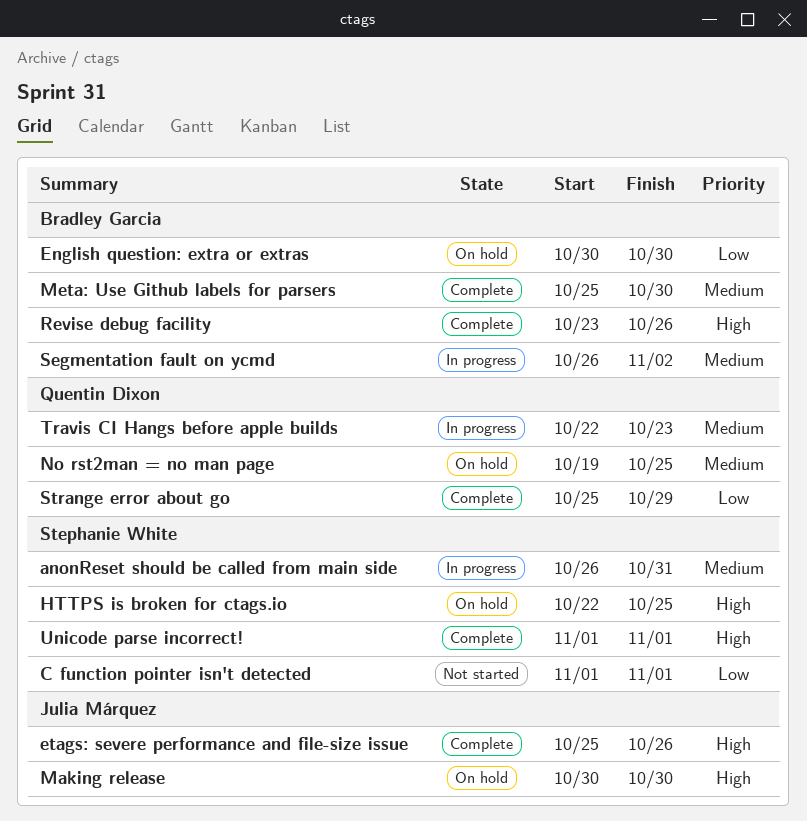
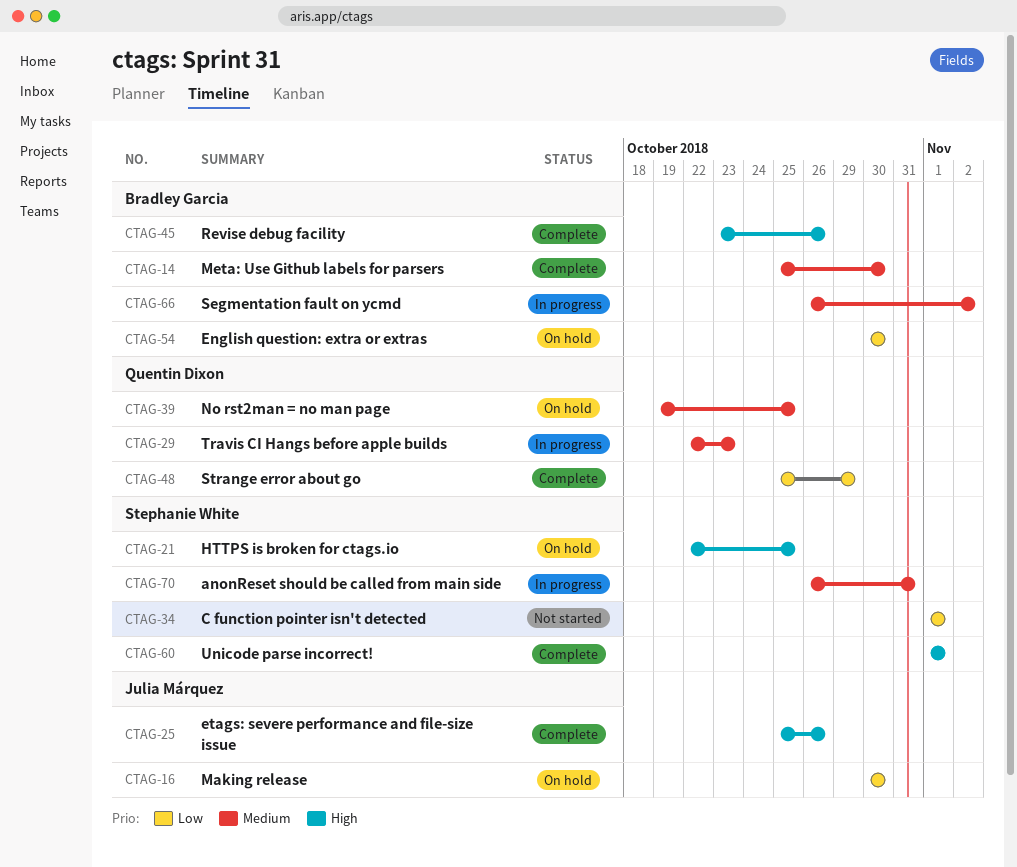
Making release, priority: High -> Low

